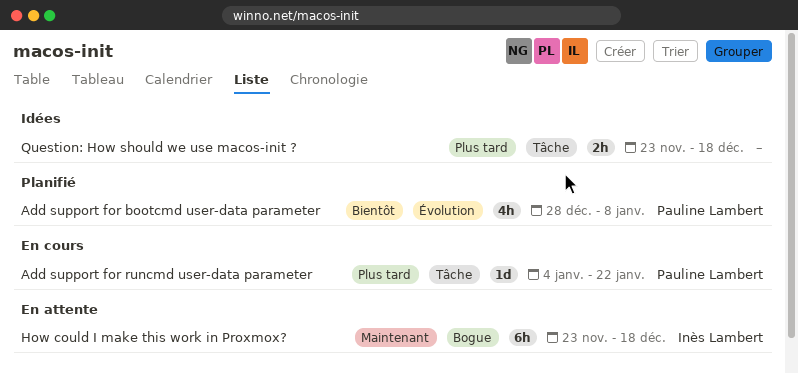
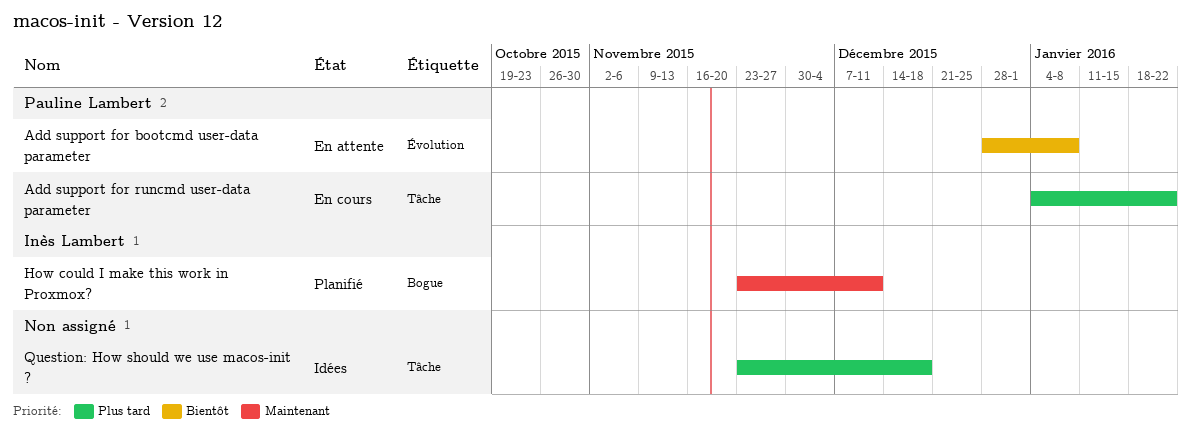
Add support for bootcmd user-data parameter, status: Planifié -> En attente
How could I make this work in Proxmox?, status: En attente -> Planifié
How could I make this work in Proxmox?, due: Dec 18 -> Dec 11

